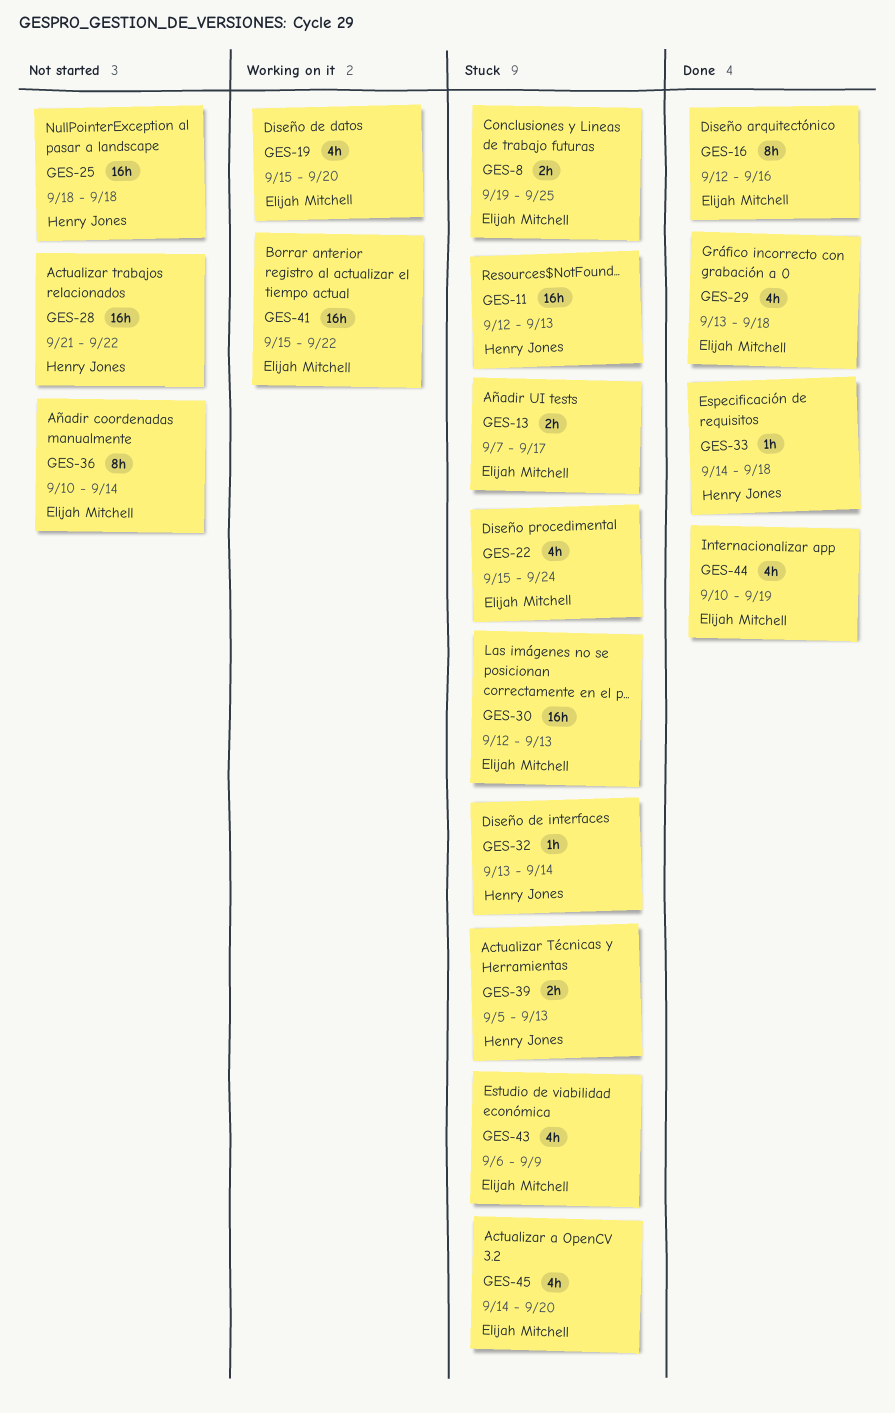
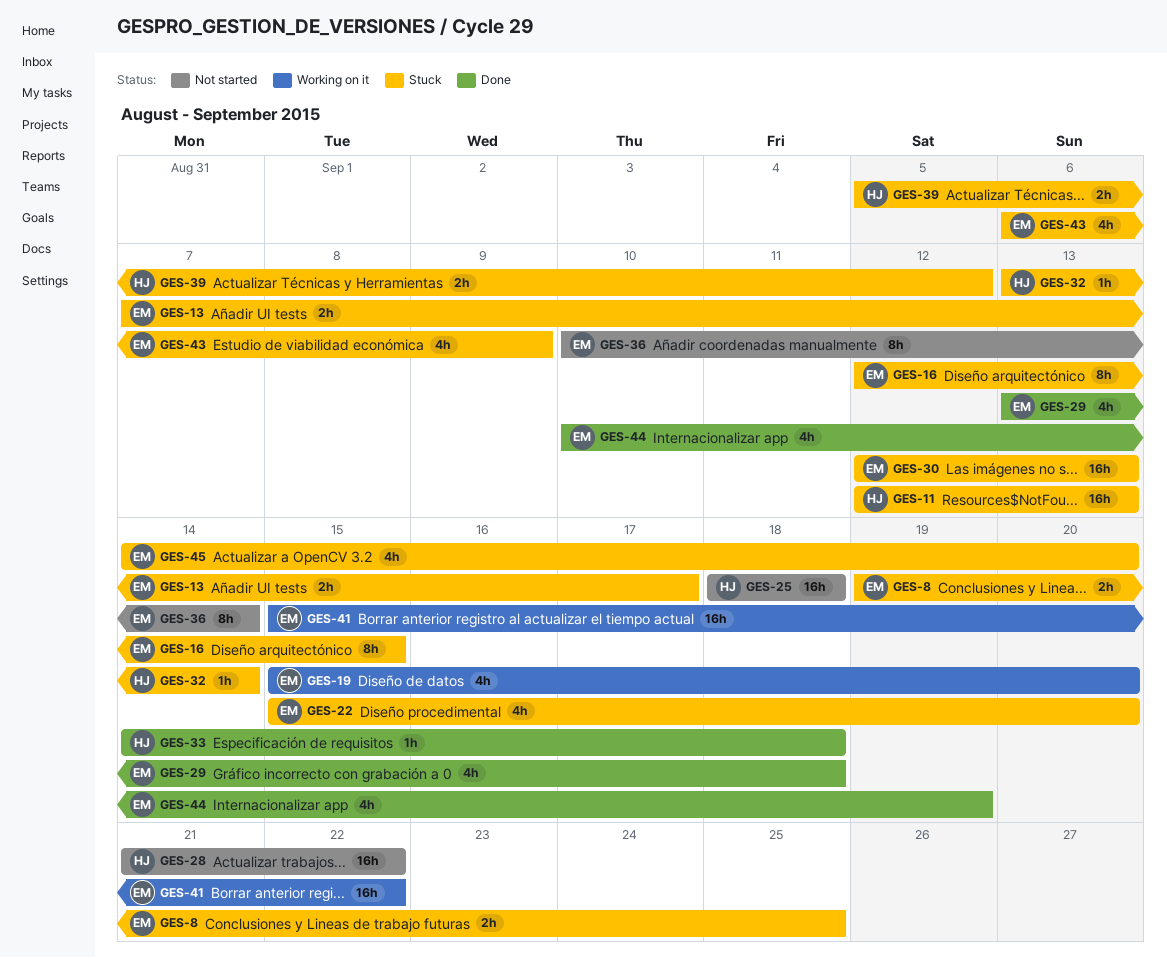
GES-16, status: Done -> Stuck
GES-16, due: Sep 16 -> Sep 15
GES-22, due: Sep 24 -> Sep 20
GES-39, due: Sep 13 -> Sep 12

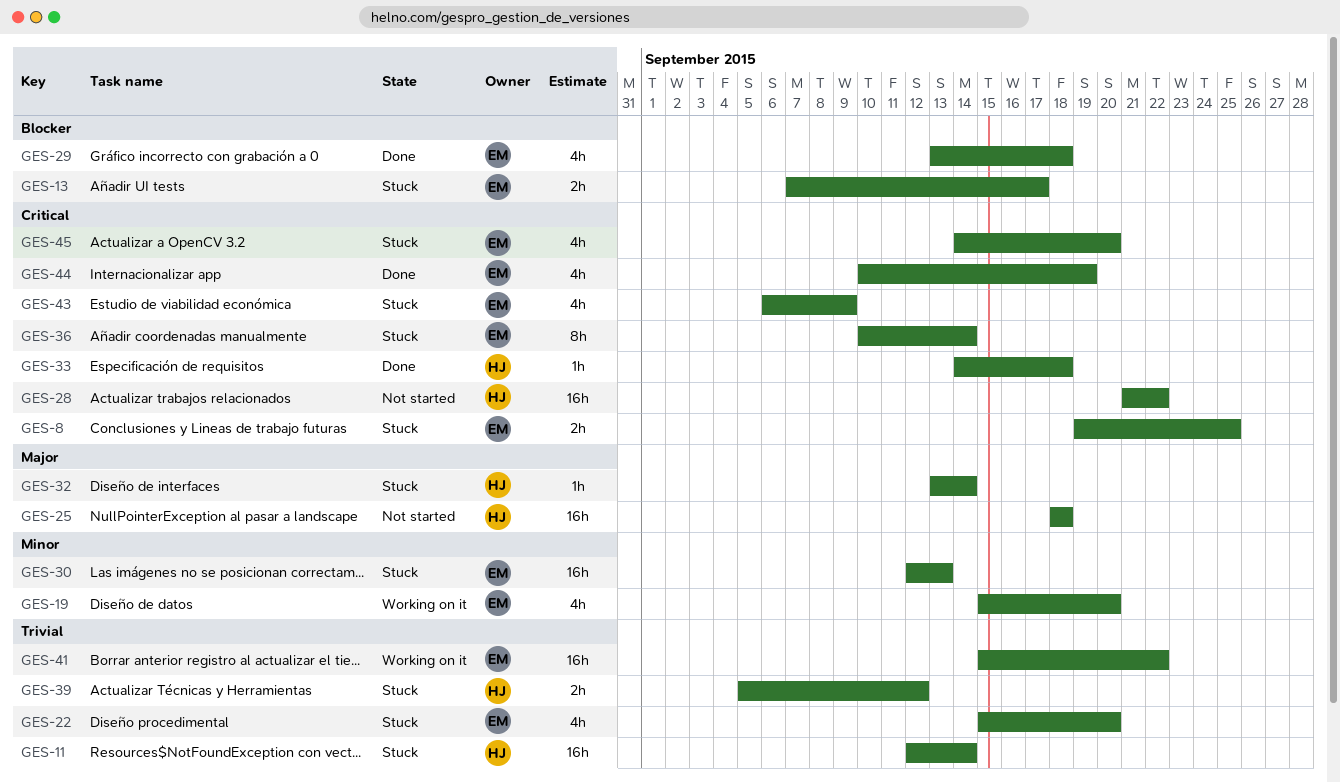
GES-11, due: Sep 13 -> Sep 14
GES-16: present -> none
GES-36, status: Not started -> Stuck

